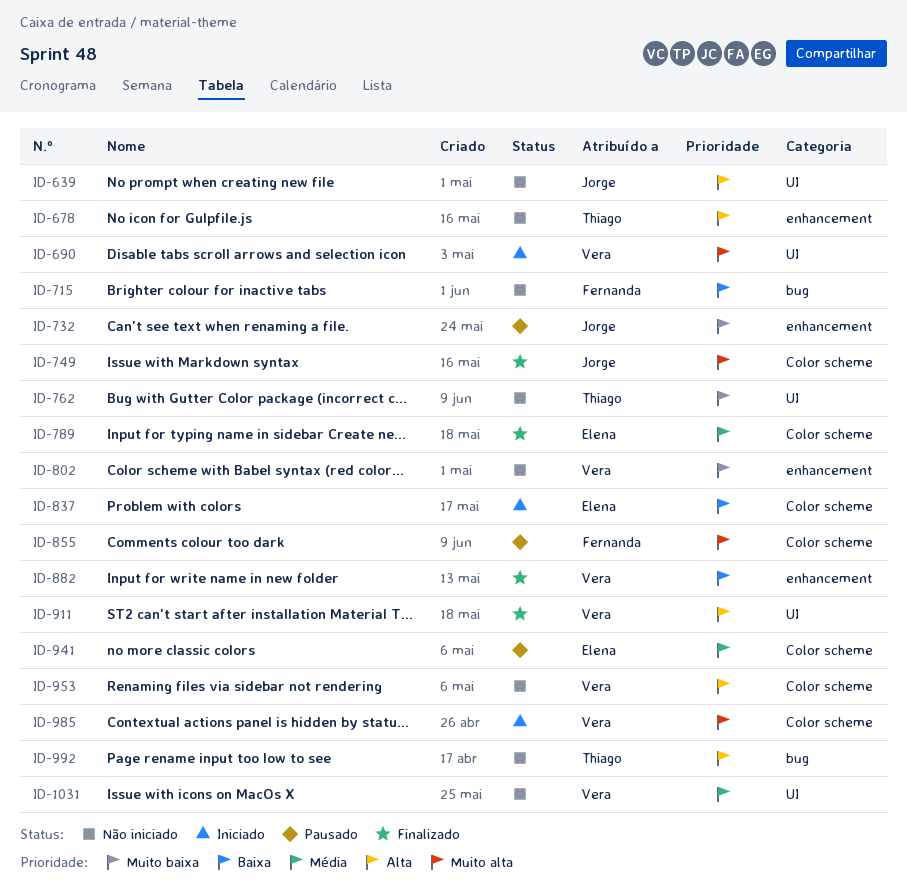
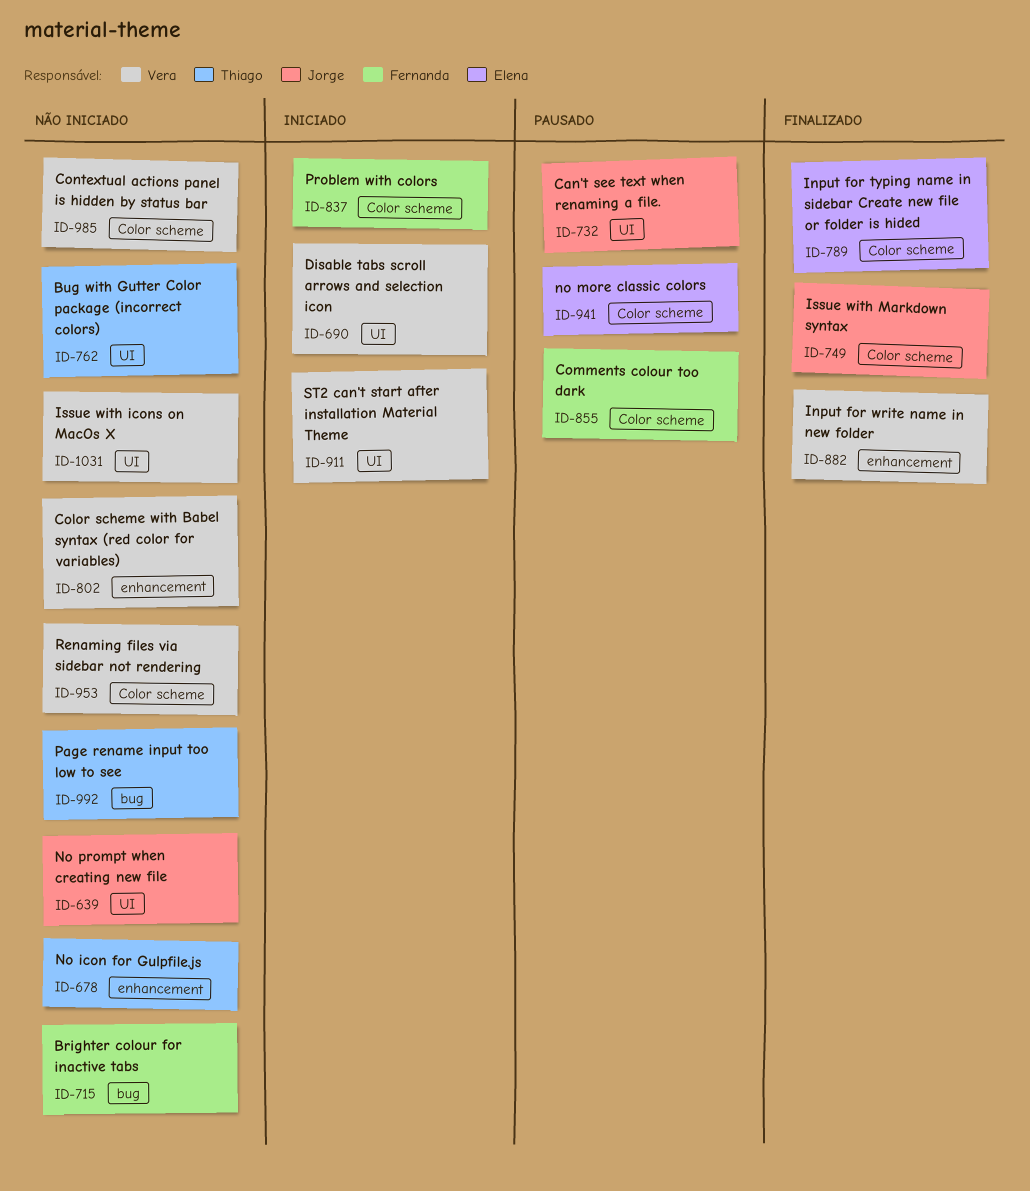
ID-732, label: enhancement -> UI
ID-837, owner: Elena -> Fernanda
ID-911, status: Finalizado -> Iniciado
ID-985, status: Iniciado -> Não iniciado

